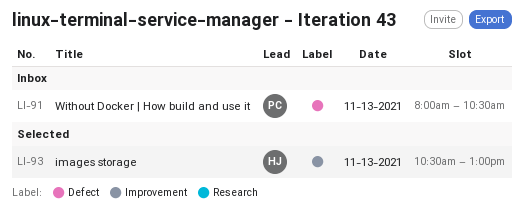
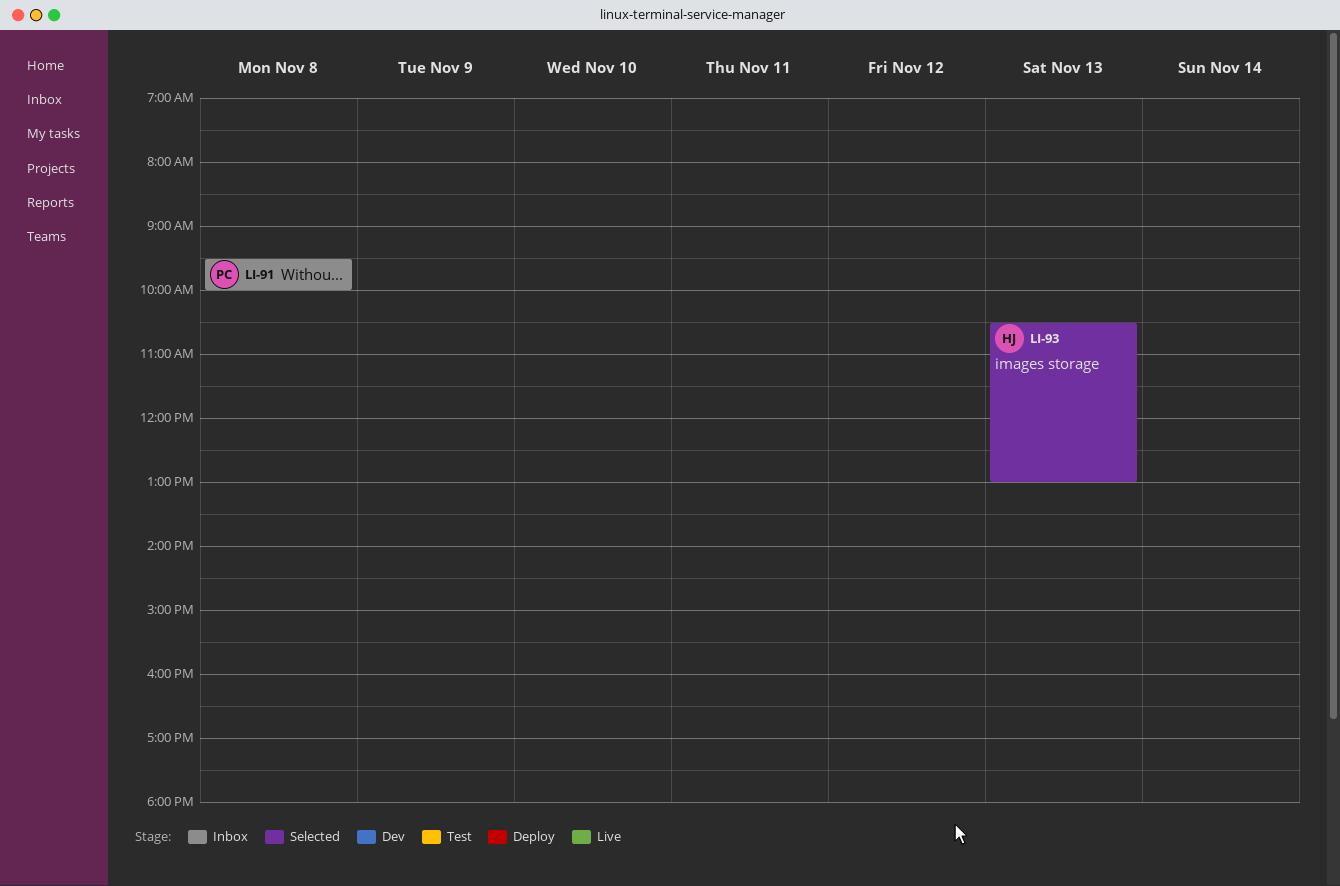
LI-91, day: Nov 13 -> Nov 8
LI-91, begins: 08:00 -> 09:30
LI-91, ends: 10:30 -> 10:00

